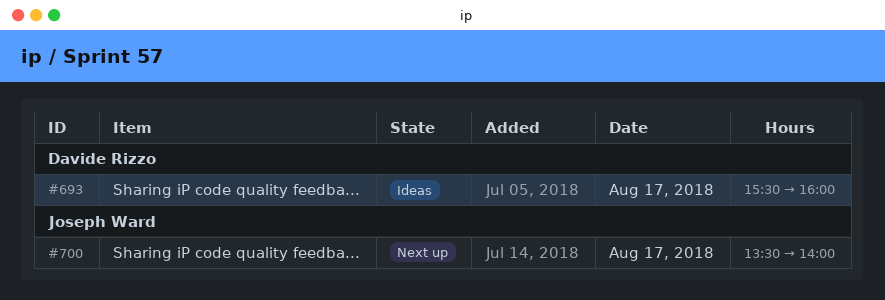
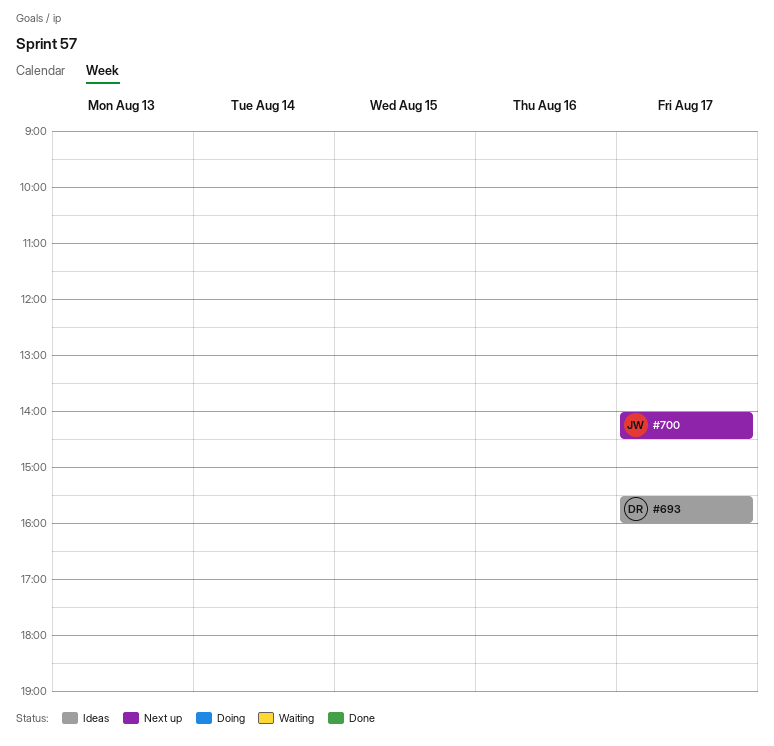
#700, begins: 13:30 -> 14:00
#700, ends: 14:00 -> 14:30

